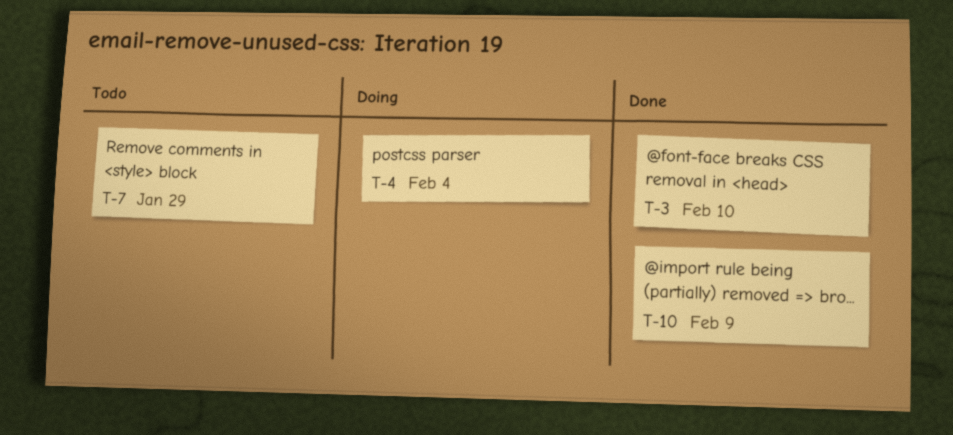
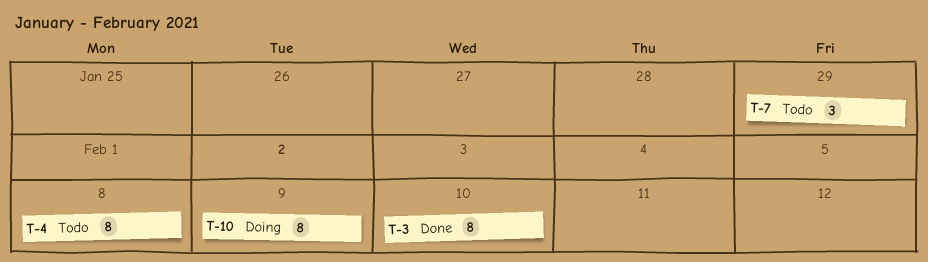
T-4, status: Doing -> Todo
T-4, due: Feb 4 -> Feb 8
T-10, status: Done -> Doing

